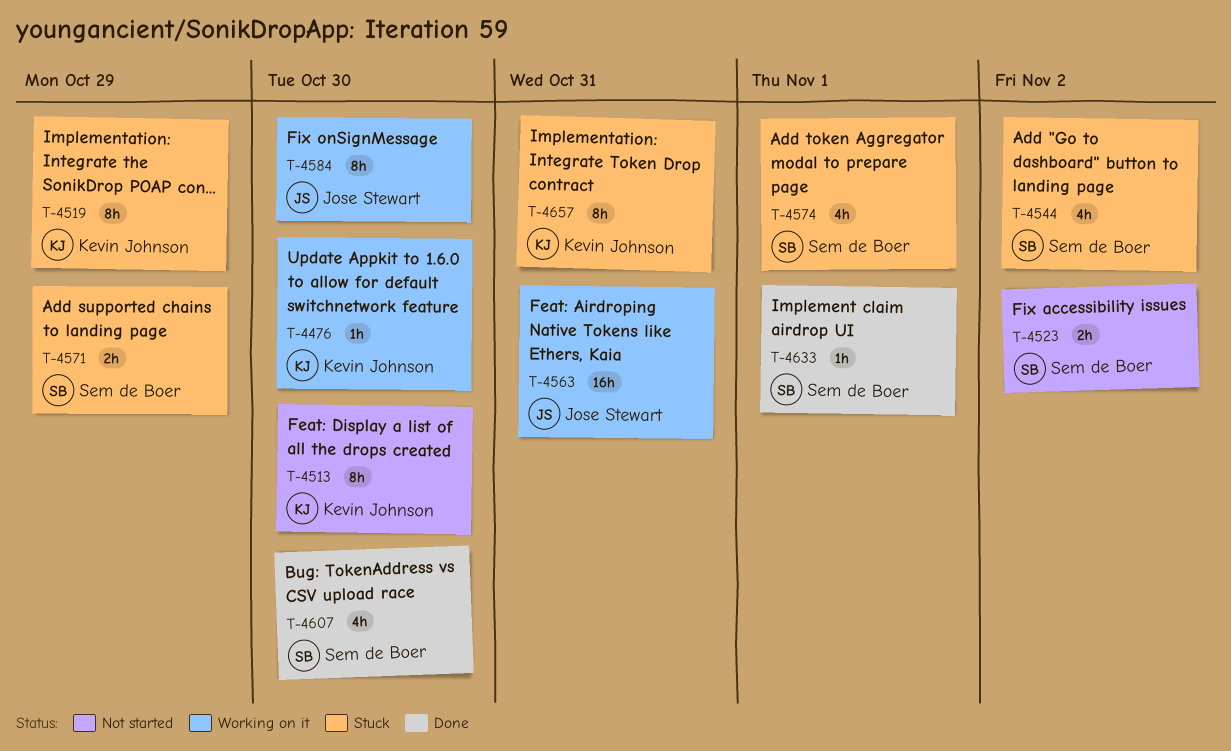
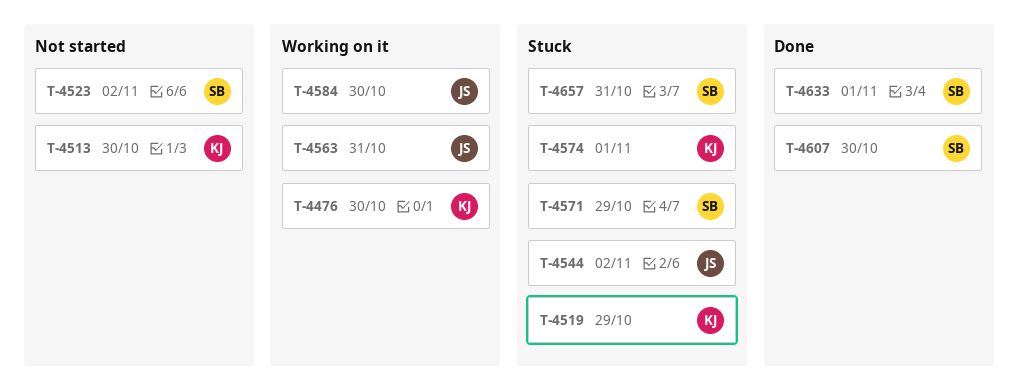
T-4544, owner: Sem de Boer -> Jose Stewart
T-4574, owner: Sem de Boer -> Kevin Johnson
T-4657, owner: Kevin Johnson -> Sem de Boer

